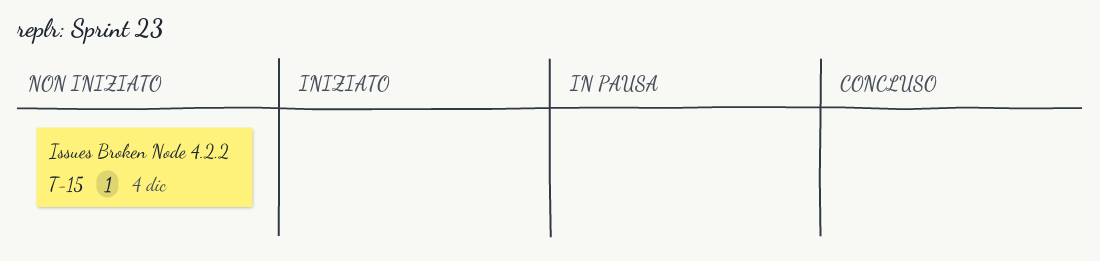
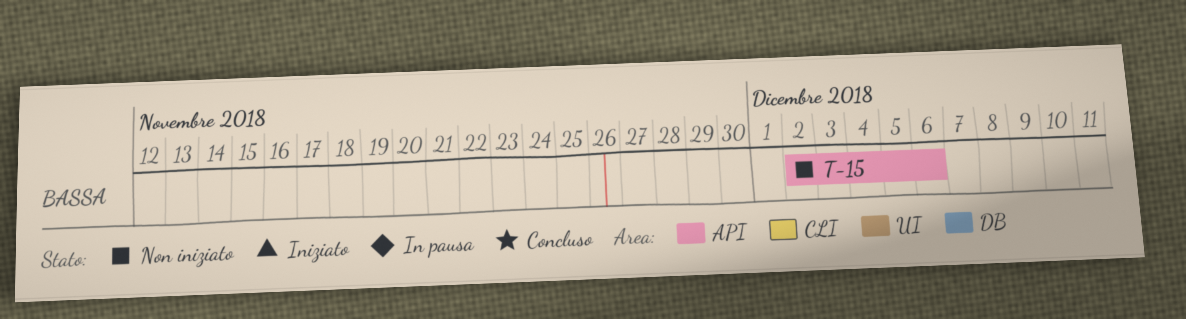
T-15, due: Dec 4 -> Dec 6

